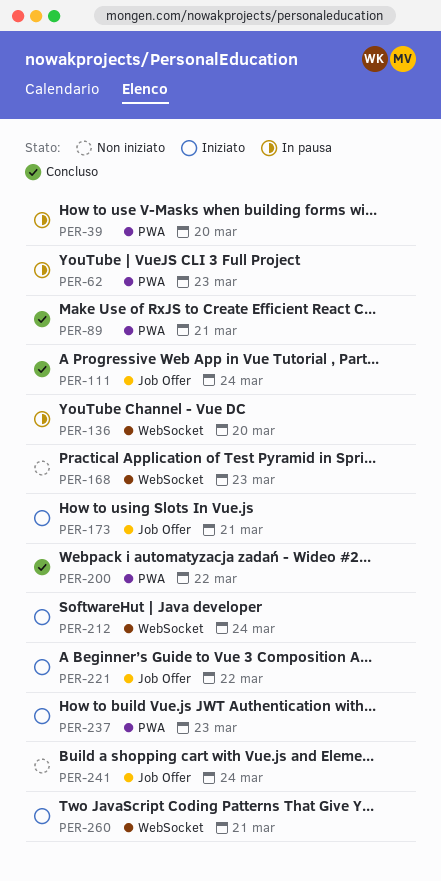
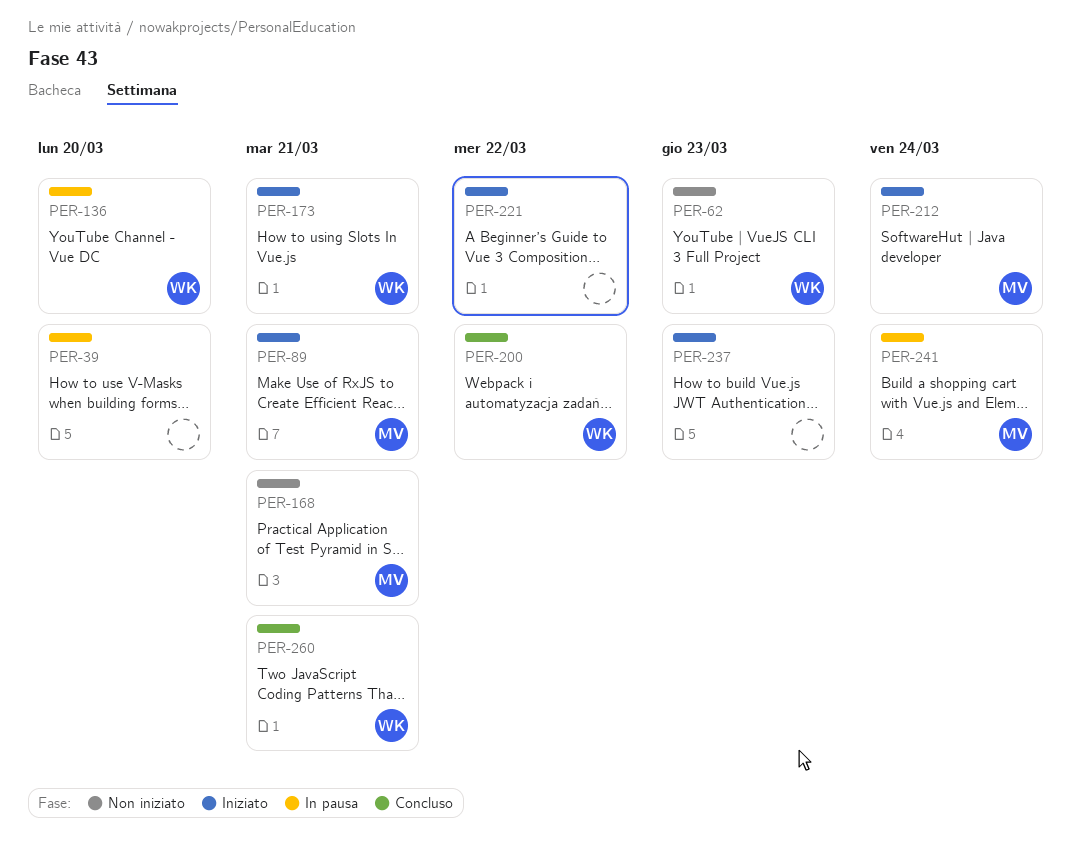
PER-62, status: In pausa -> Non iniziato
PER-89, status: Concluso -> Iniziato
PER-111: present -> none
PER-168, due: Mar 23 -> Mar 21
PER-241, status: Non iniziato -> In pausa
PER-260, status: Iniziato -> Concluso

